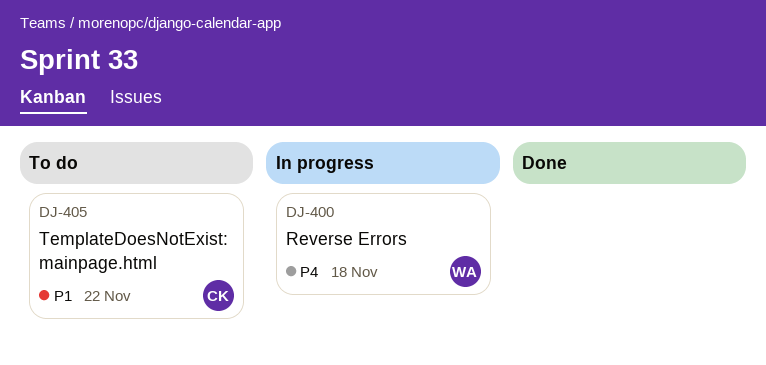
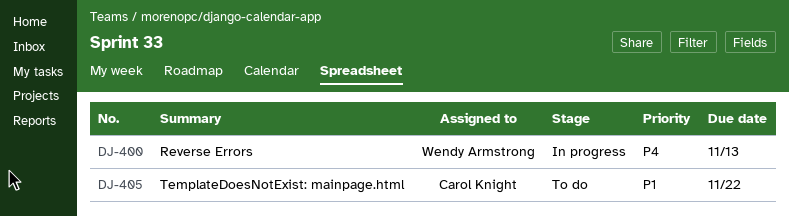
DJ-400, due: Nov 18 -> Nov 13

